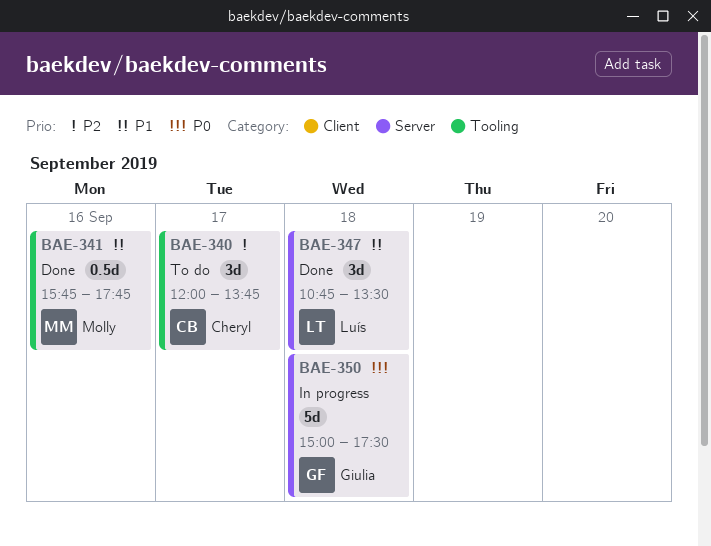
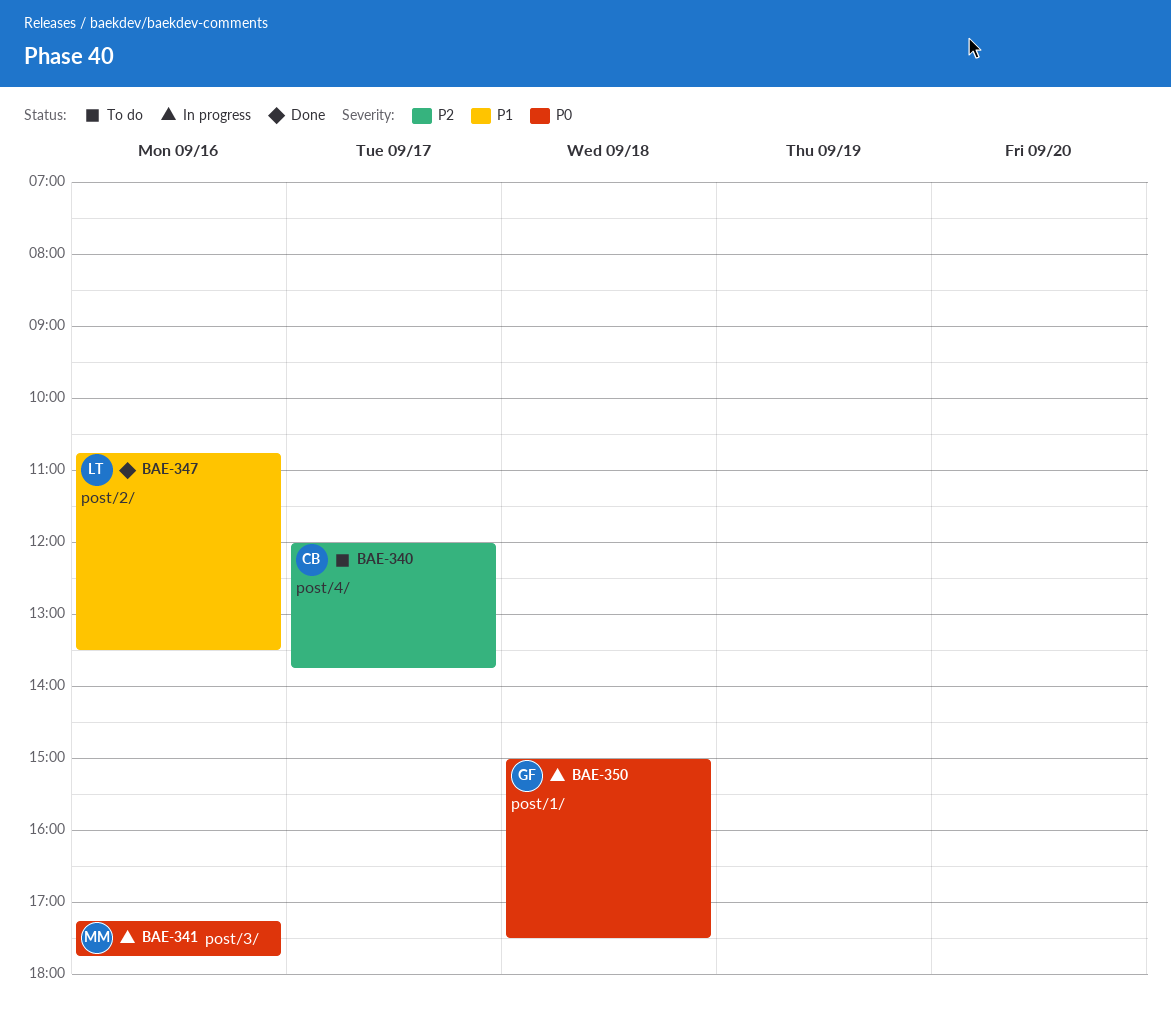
BAE-341, status: Done -> In progress
BAE-341, priority: P1 -> P0
BAE-341, begins: 15:45 -> 17:15
BAE-347, day: Sep 18 -> Sep 16

